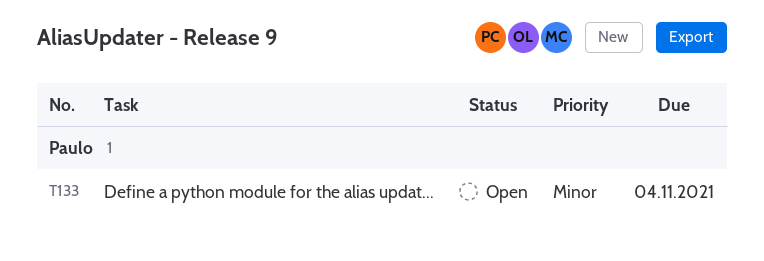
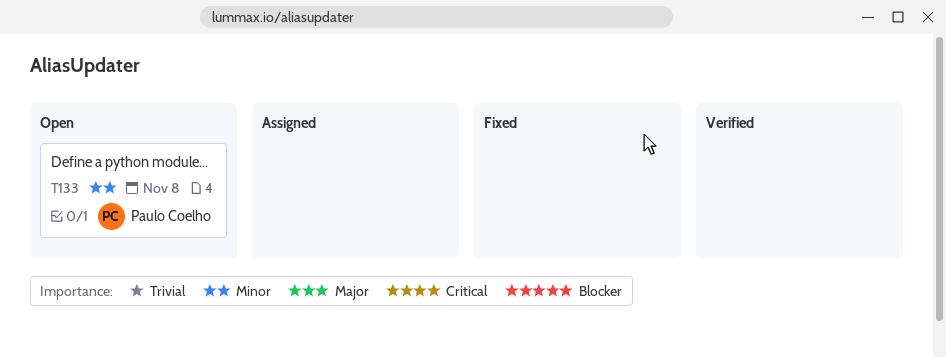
T133, due: Nov 4 -> Nov 8

